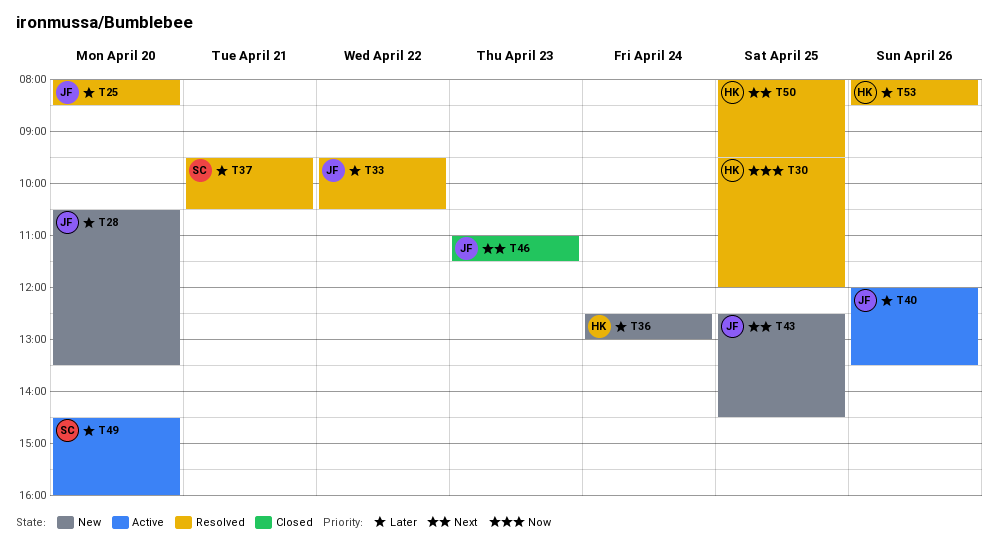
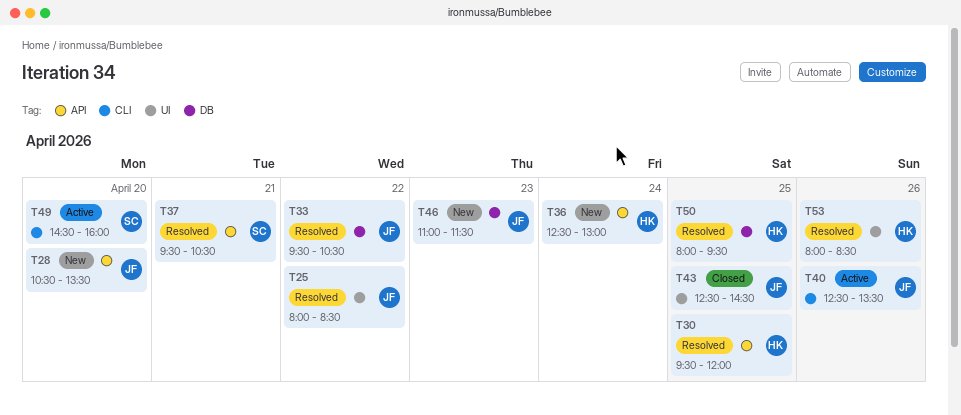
T25, day: Apr 20 -> Apr 22
T40, begins: 12:00 -> 12:30
T43, status: New -> Closed
T46, status: Closed -> New

